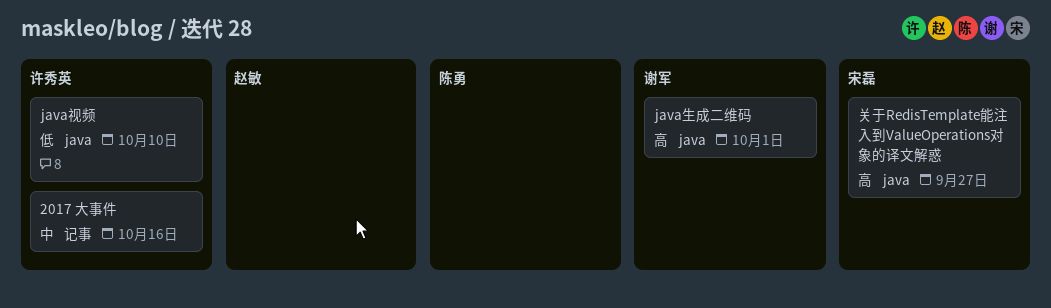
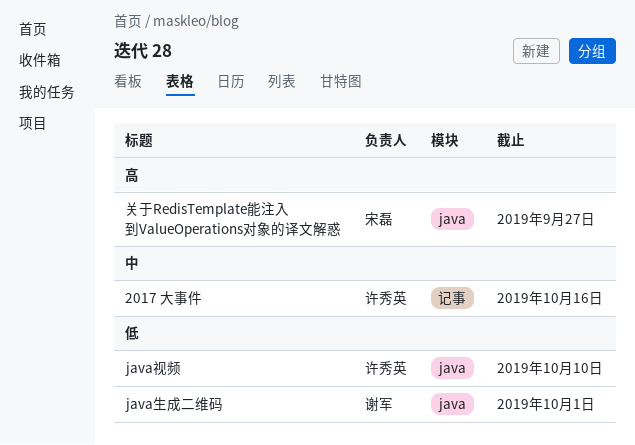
java生成二维码, priority: 高 -> 低

